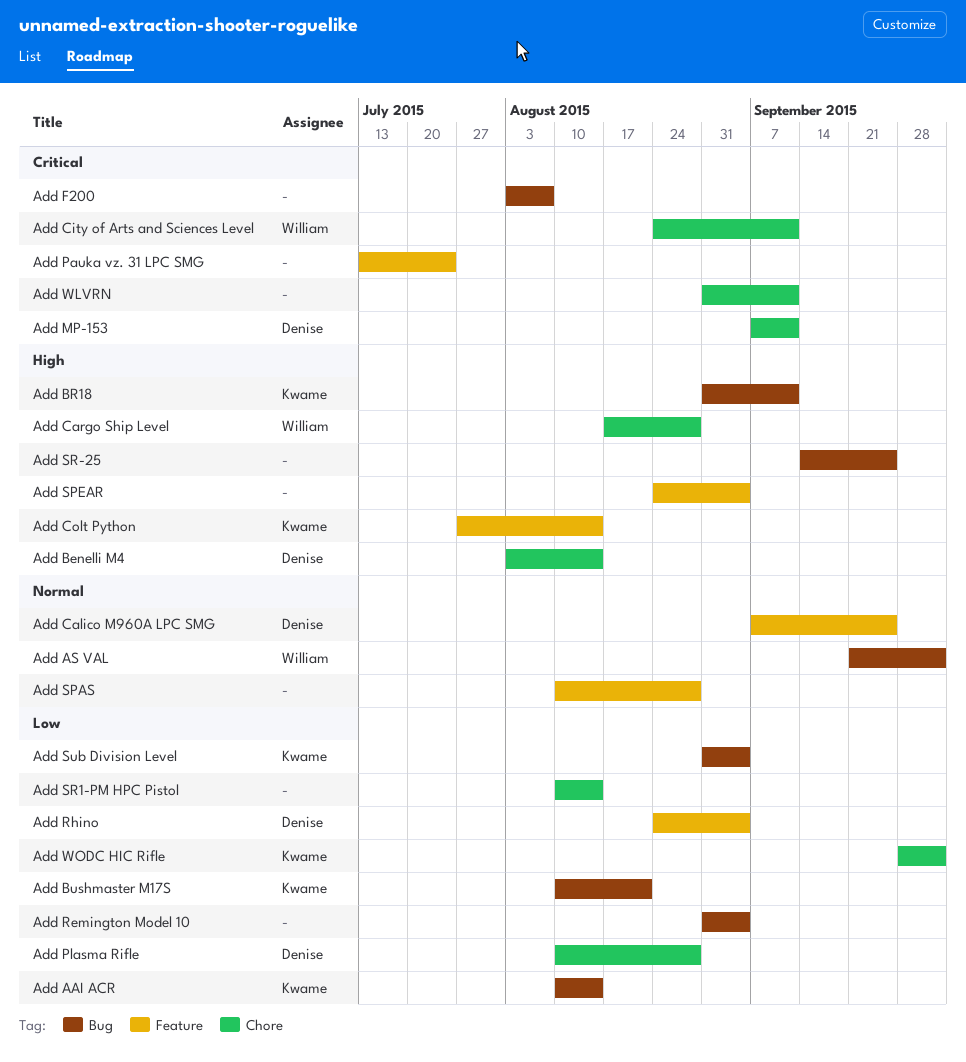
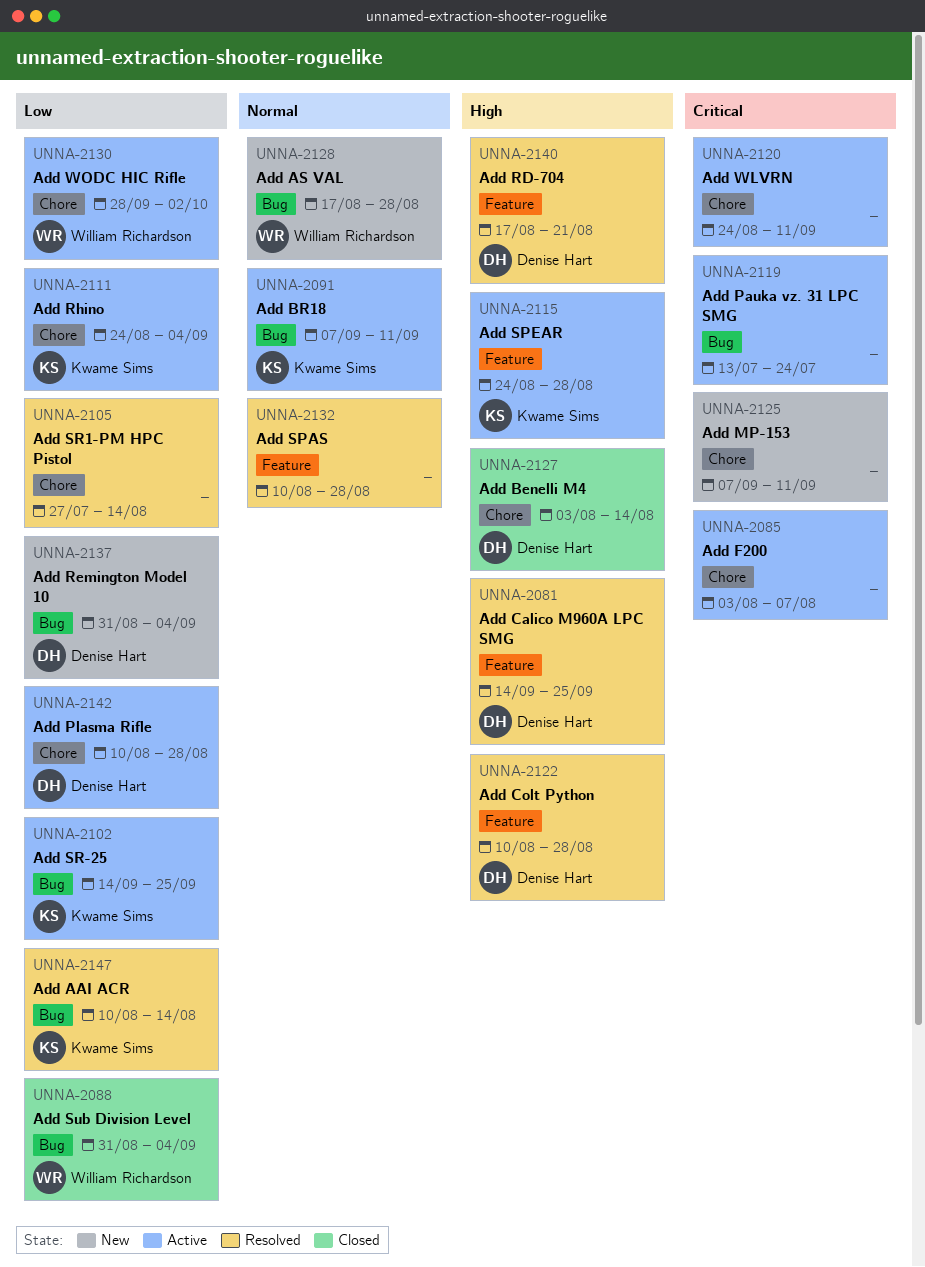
Add AS VAL, start: Sep 21 -> Aug 17
Add AS VAL, due: Oct 2 -> Aug 28
Add BR18, priority: High -> Normal
Add BR18, start: Aug 31 -> Sep 7
Add Bushmaster M17S: present -> none
Add Calico M960A LPC SMG, priority: Normal -> High
Add Calico M960A LPC SMG, start: Sep 7 -> Sep 14
Add Cargo Ship Level: present -> none
Add City of Arts and Sciences Level: present -> none
Add Colt Python, owner: Kwame Sims -> Denise Hart
Add Colt Python, start: Jul 27 -> Aug 10
Add Colt Python, due: Aug 14 -> Aug 28
Add F200, label: Bug -> Chore
Add MP-153, owner: Denise Hart -> none
Add Pauka vz. 31 LPC SMG, label: Feature -> Bug
Add RD-704: none -> present
Add Remington Model 10, owner: none -> Denise Hart
Add Rhino, owner: Denise Hart -> Kwame Sims
Add Rhino, label: Feature -> Chore
Add SPEAR, owner: none -> Kwame Sims
Add SPEAR, due: Sep 4 -> Aug 28
Add SR-25, owner: none -> Kwame Sims
Add SR-25, priority: High -> Low
Add SR1-PM HPC Pistol, start: Aug 10 -> Jul 27
Add Sub Division Level, owner: Kwame Sims -> William Richardson
Add WLVRN, start: Aug 31 -> Aug 24
Add WODC HIC Rifle, owner: Kwame Sims -> William Richardson

